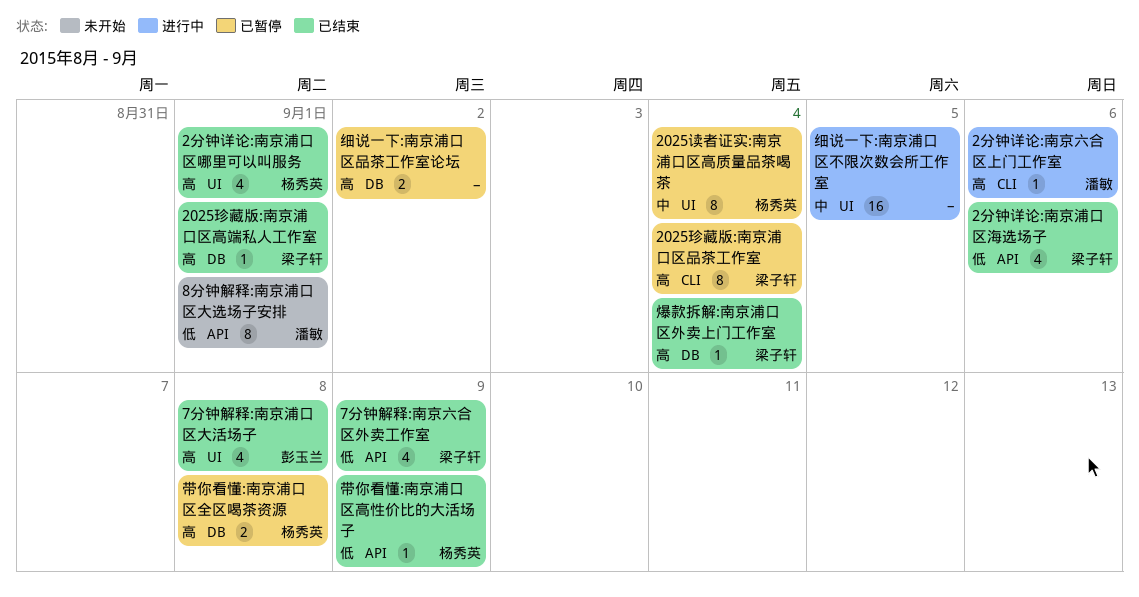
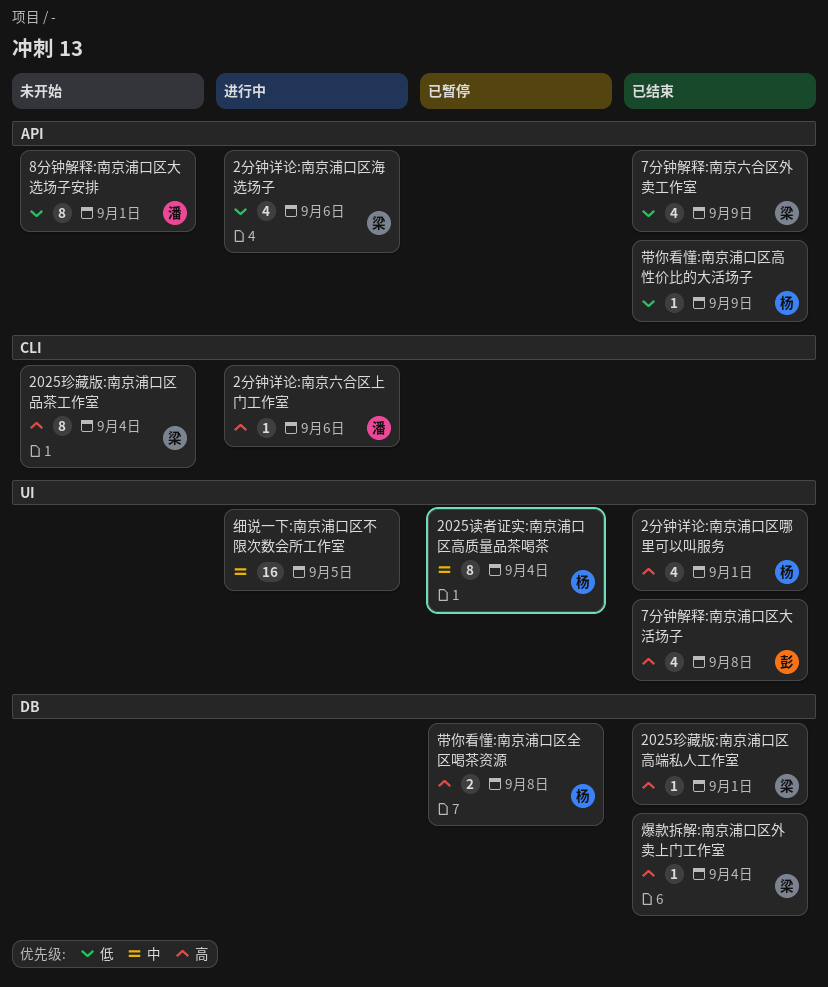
2025珍藏版:南京浦口区品茶工作室, status: 已暂停 -> 未开始
2分钟详论:南京浦口区海选场子, status: 已结束 -> 进行中
细说一下:南京浦口区品茶工作室论坛: present -> none

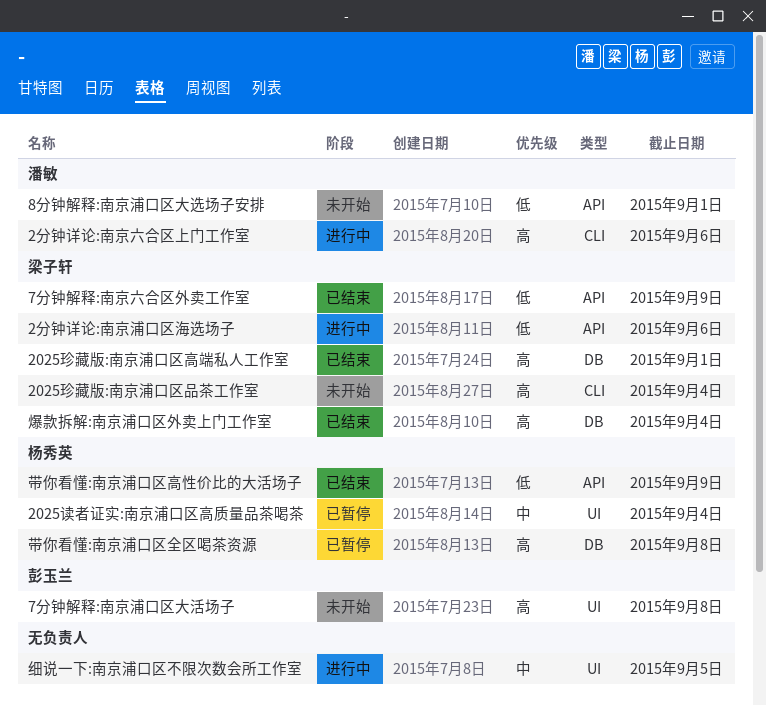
2分钟详论:南京浦口区哪里可以叫服务: present -> none
7分钟解释:南京浦口区大活场子, status: 已结束 -> 未开始

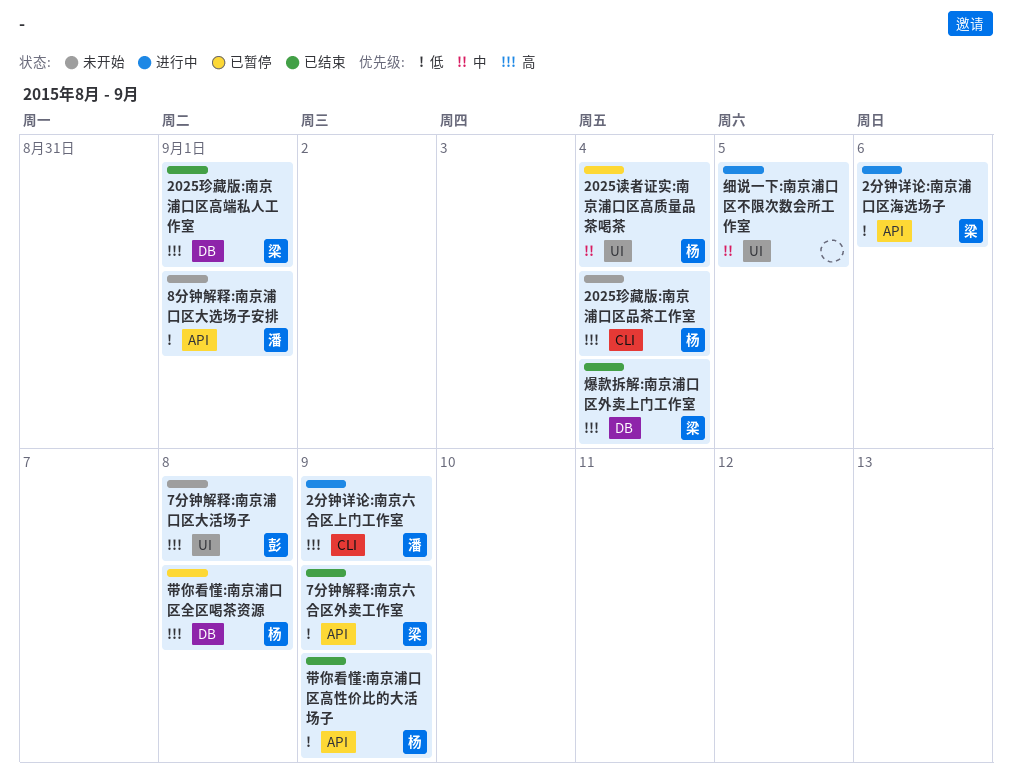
2025珍藏版:南京浦口区品茶工作室, owner: 梁子轩 -> 杨秀英
2分钟详论:南京六合区上门工作室, due: Sep 6 -> Sep 9

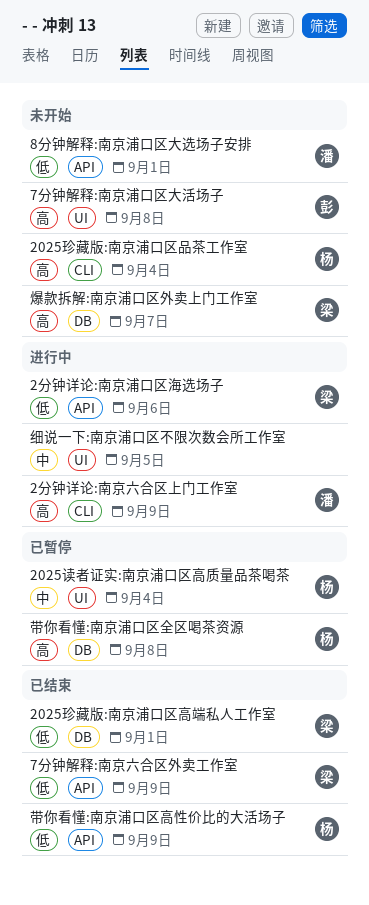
2025珍藏版:南京浦口区高端私人工作室, priority: 高 -> 低
爆款拆解:南京浦口区外卖上门工作室, status: 已结束 -> 未开始
爆款拆解:南京浦口区外卖上门工作室, due: Sep 4 -> Sep 7

